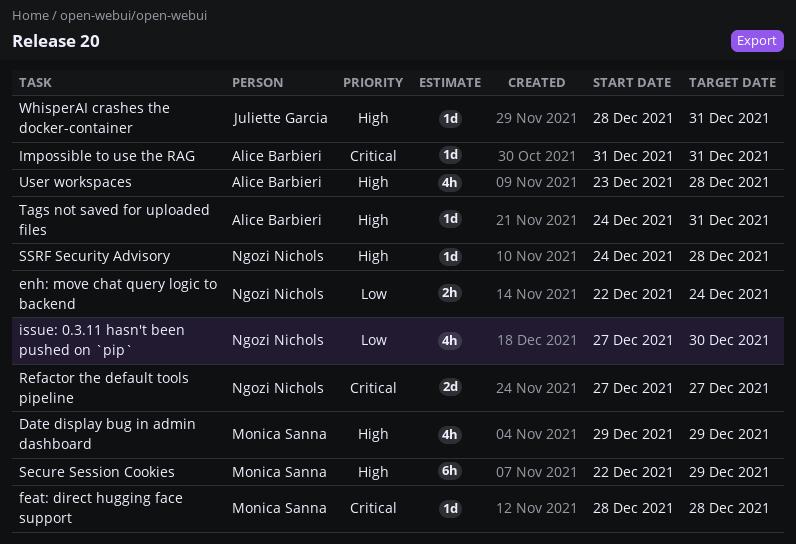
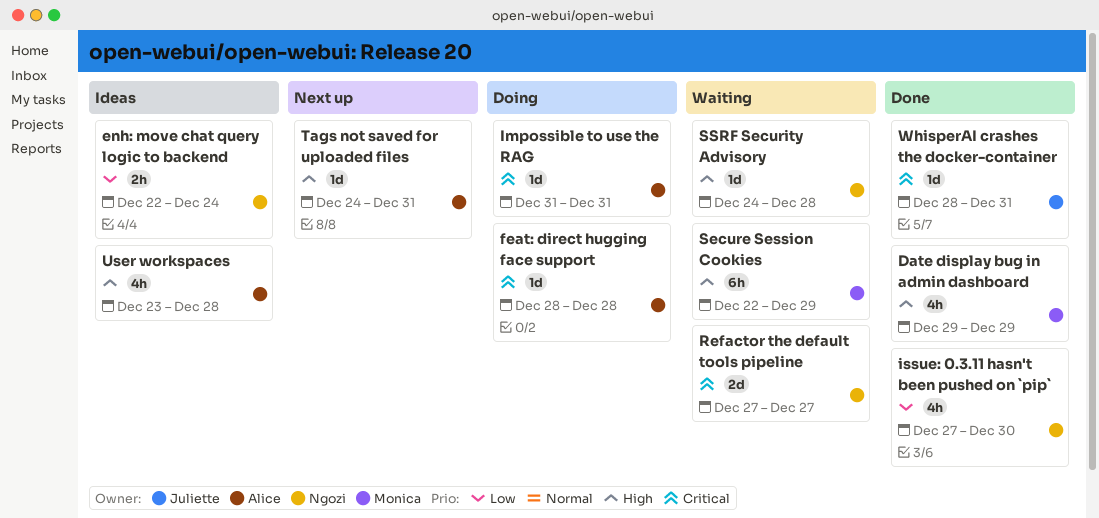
feat: direct hugging face support, owner: Monica Sanna -> Alice Barbieri
WhisperAI crashes the docker-container, priority: High -> Critical

